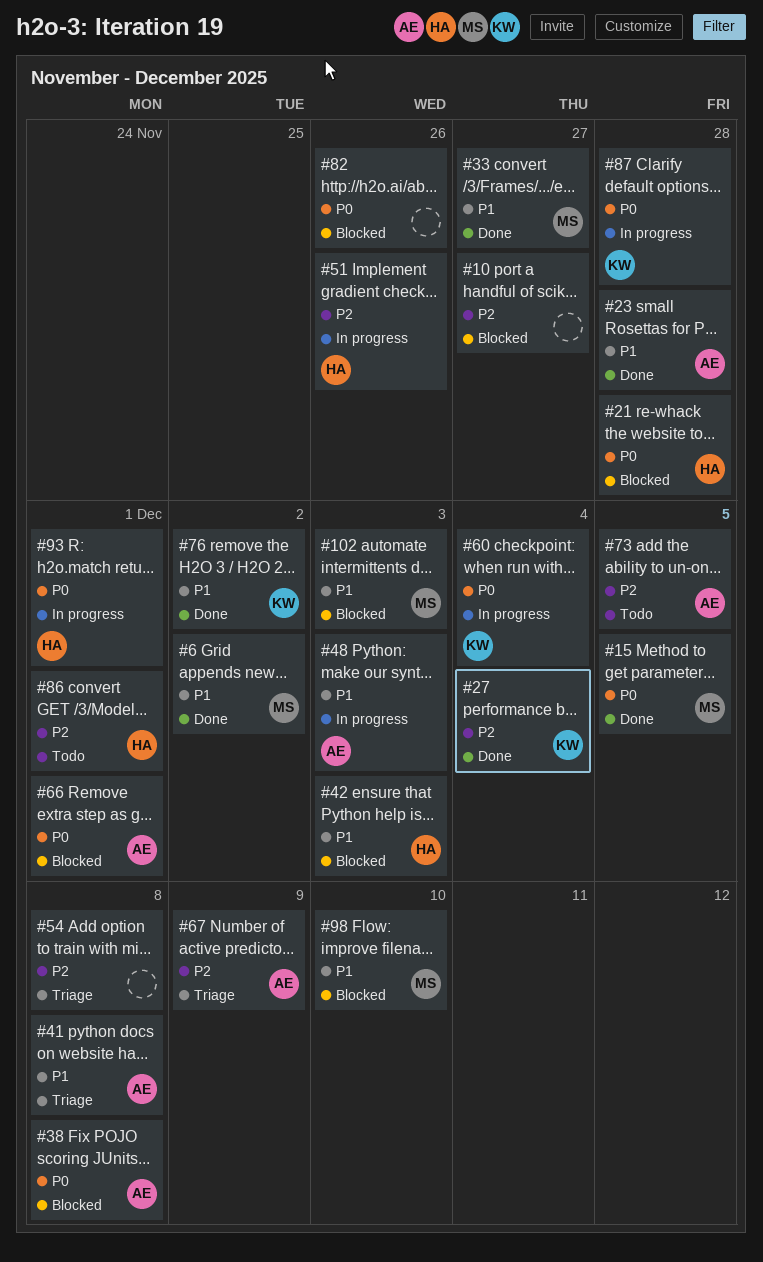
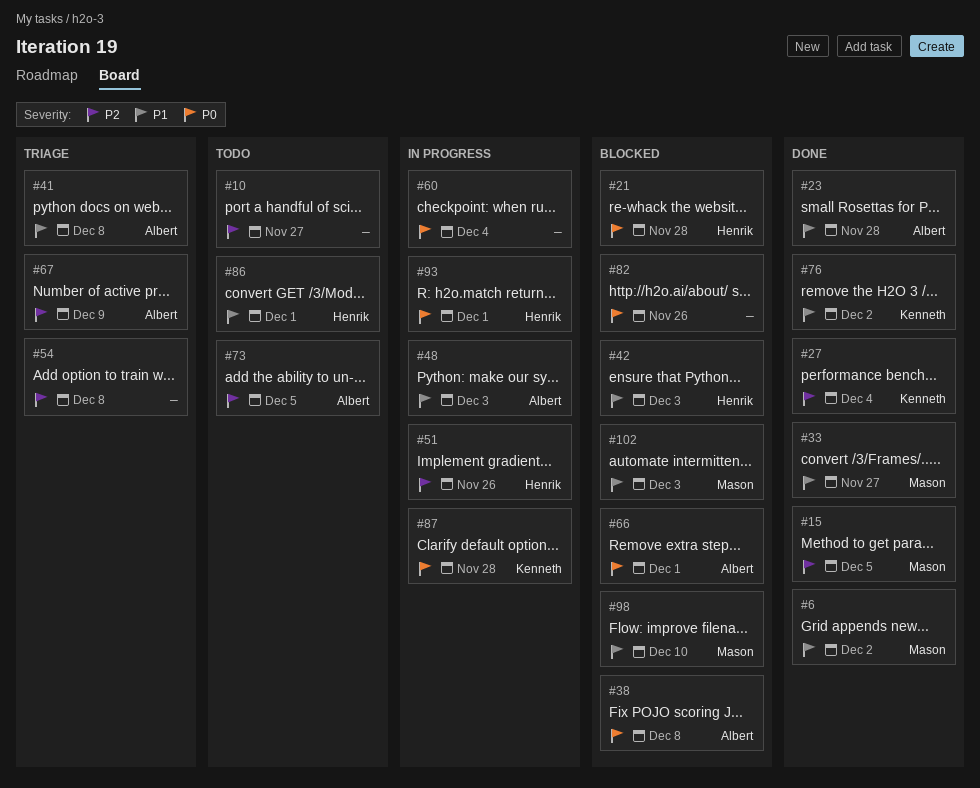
#10, status: Blocked -> Todo
#15, priority: P0 -> P2
#60, owner: Kenneth -> none
#86, priority: P2 -> P1

